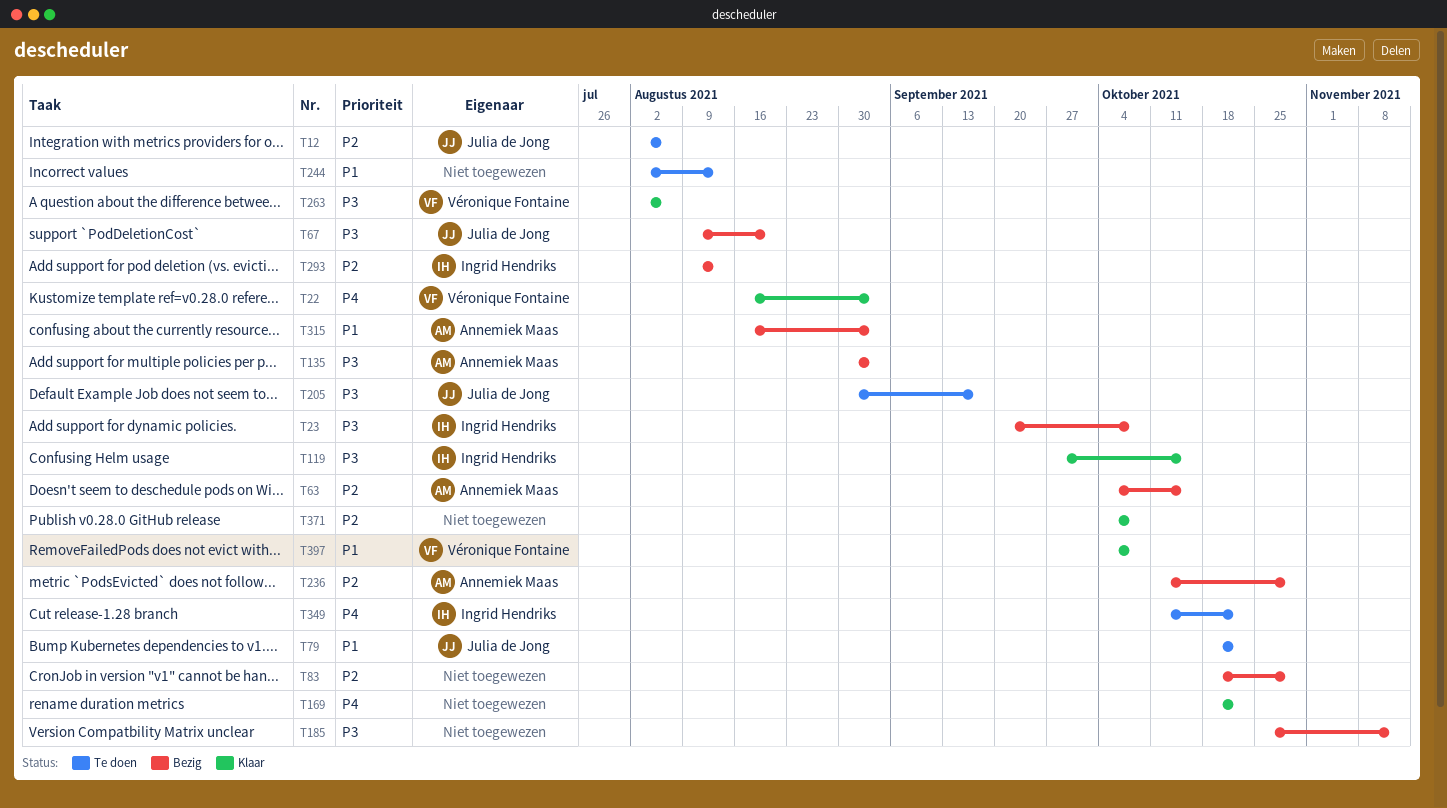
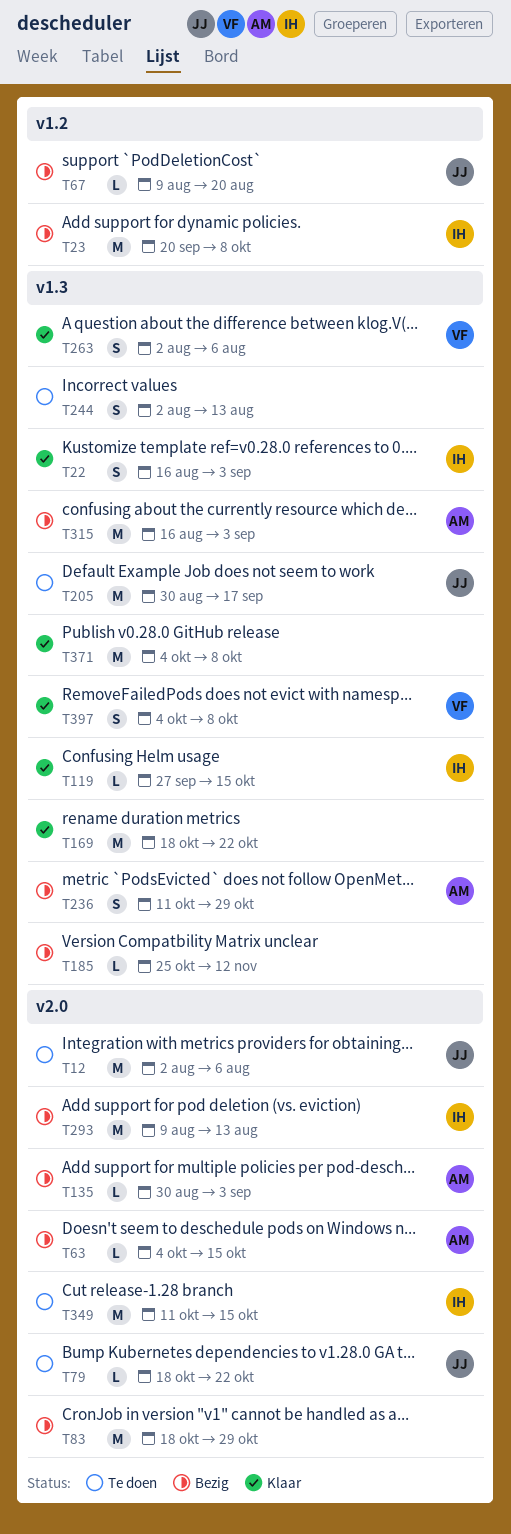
T22, owner: Véronique Fontaine -> Ingrid Hendriks
T349, due: Oct 22 -> Oct 15

